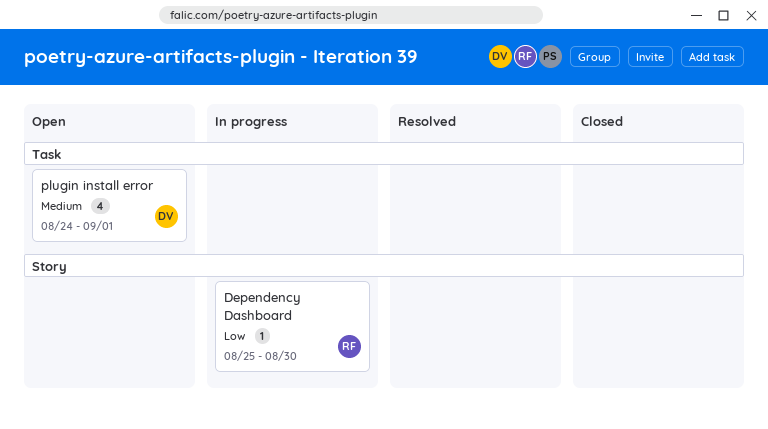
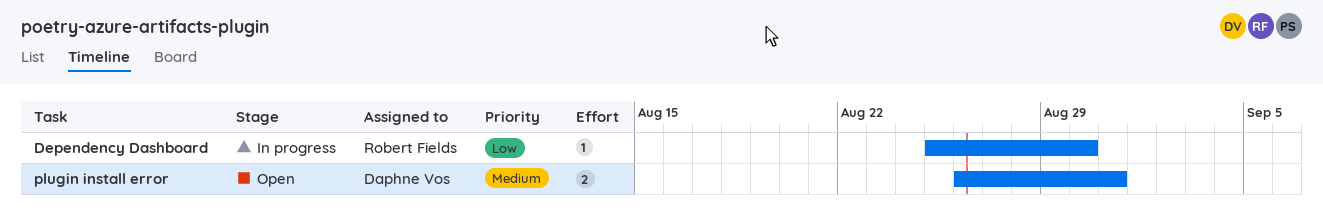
plugin install error, estimate: 4 -> 2
plugin install error, start: Aug 24 -> Aug 26
plugin install error, due: Sep 1 -> Aug 31

